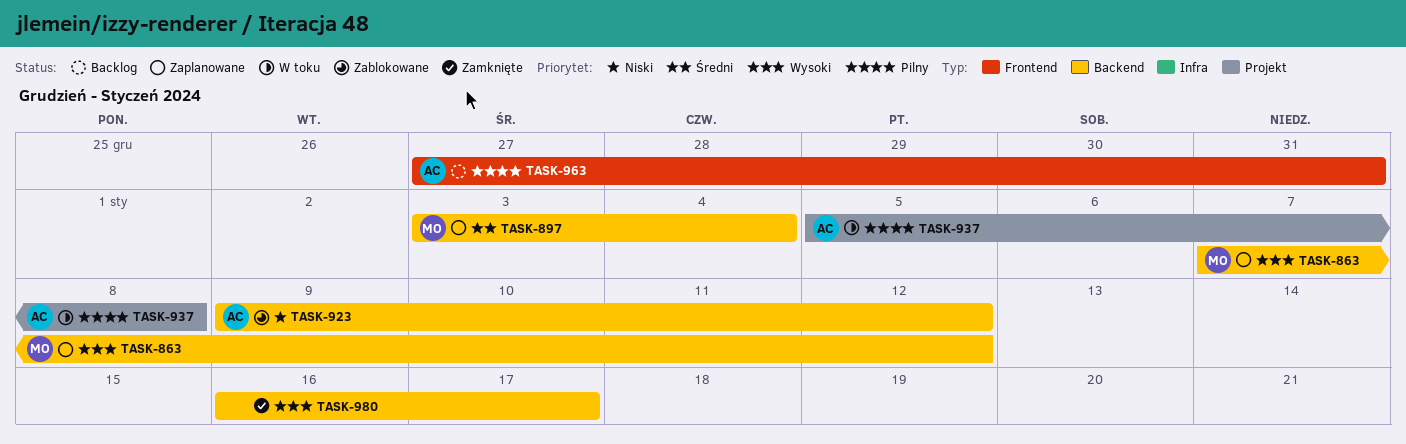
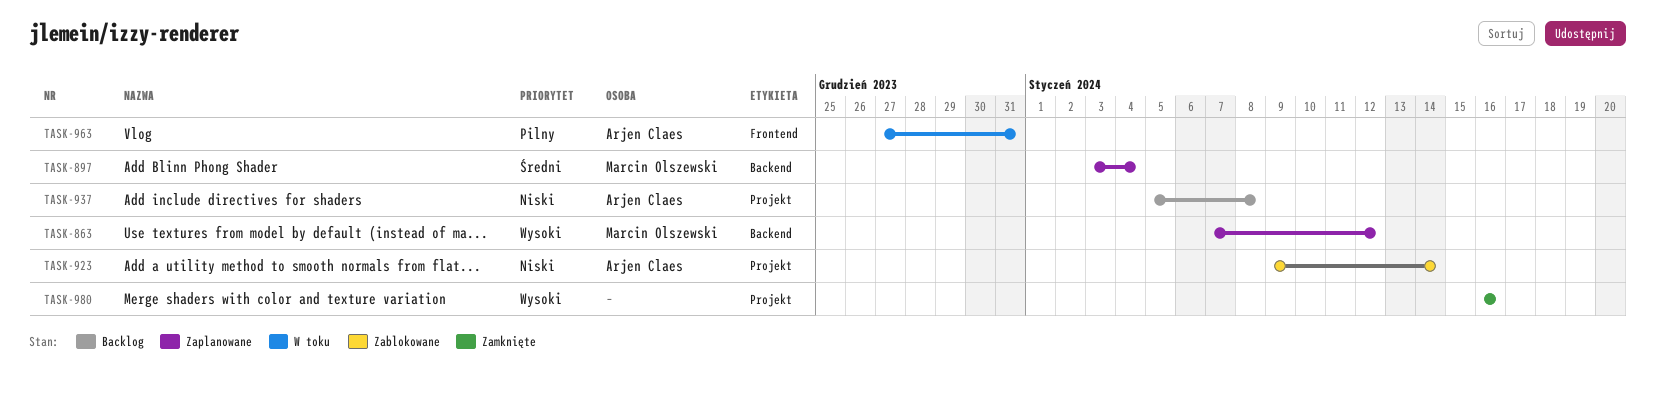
TASK-923, label: Backend -> Projekt
TASK-923, due: Jan 12 -> Jan 14
TASK-937, status: W toku -> Backlog
TASK-937, priority: Pilny -> Niski
TASK-963, status: Backlog -> W toku
TASK-980, label: Backend -> Projekt
TASK-980, due: Jan 17 -> Jan 16

